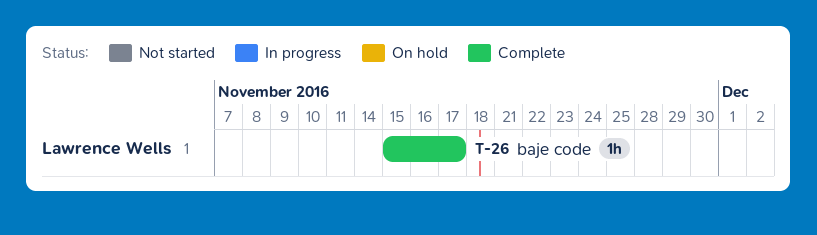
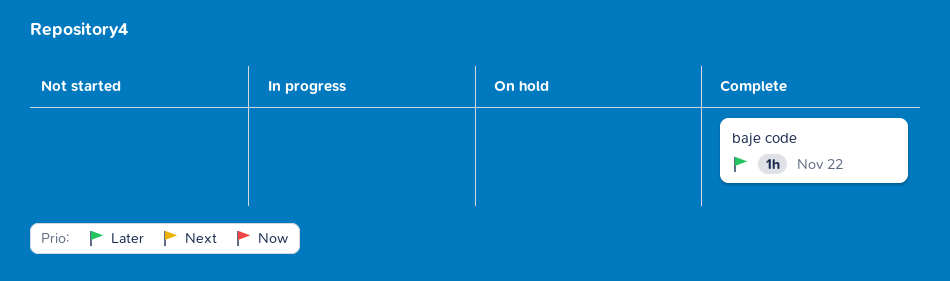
baje code, due: Nov 17 -> Nov 22

